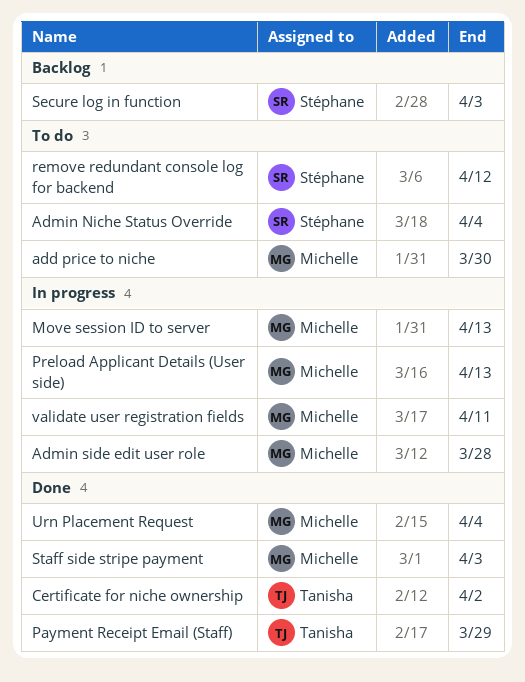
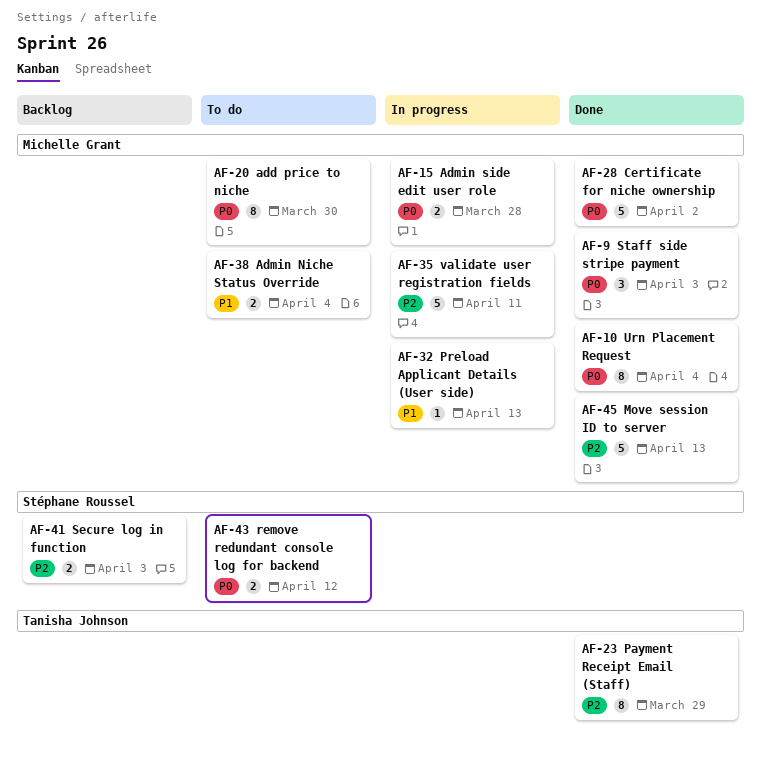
Admin Niche Status Override, owner: Stéphane Roussel -> Michelle Grant
Certificate for niche ownership, owner: Tanisha Johnson -> Michelle Grant
Move session ID to server, status: In progress -> Done

